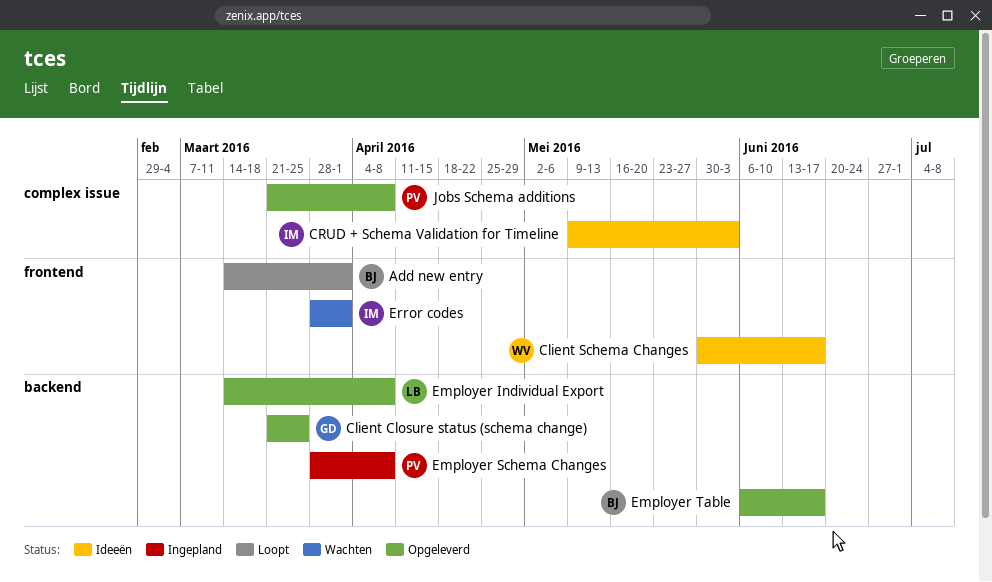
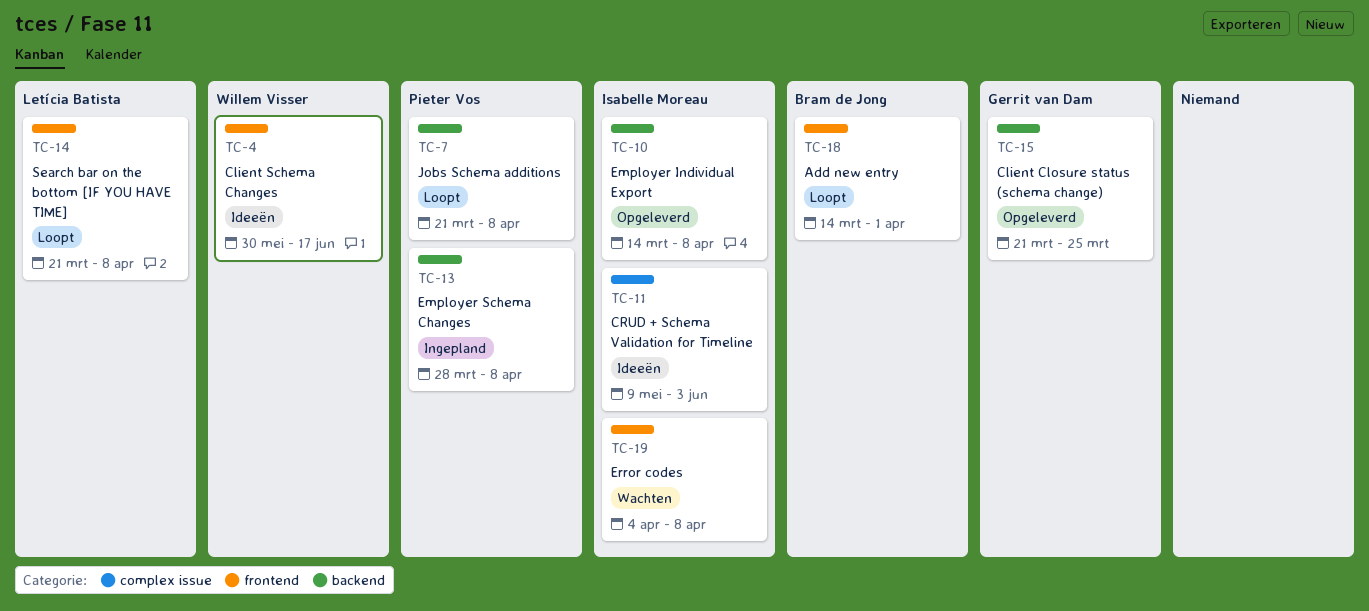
Employer Individual Export, owner: Letícia Batista -> Isabelle Moreau
Employer Table: present -> none
Error codes, start: Mar 28 -> Apr 4
Error codes, due: Apr 1 -> Apr 8
Jobs Schema additions, status: Opgeleverd -> Loopt
Jobs Schema additions, label: complex issue -> backend
Search bar on the bottom [IF YOU HAVE TIME]: none -> present

